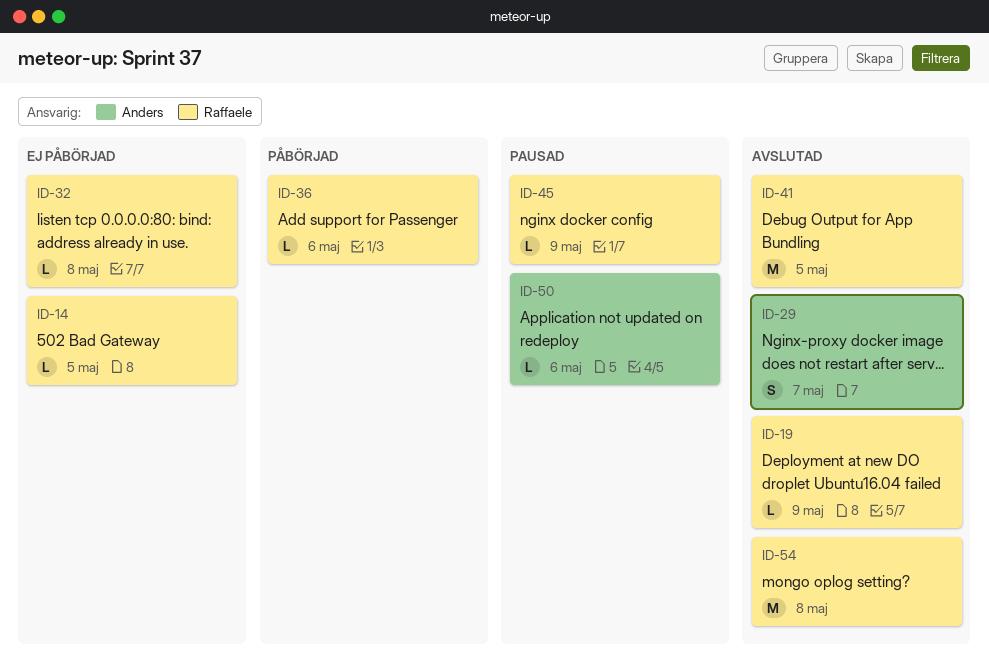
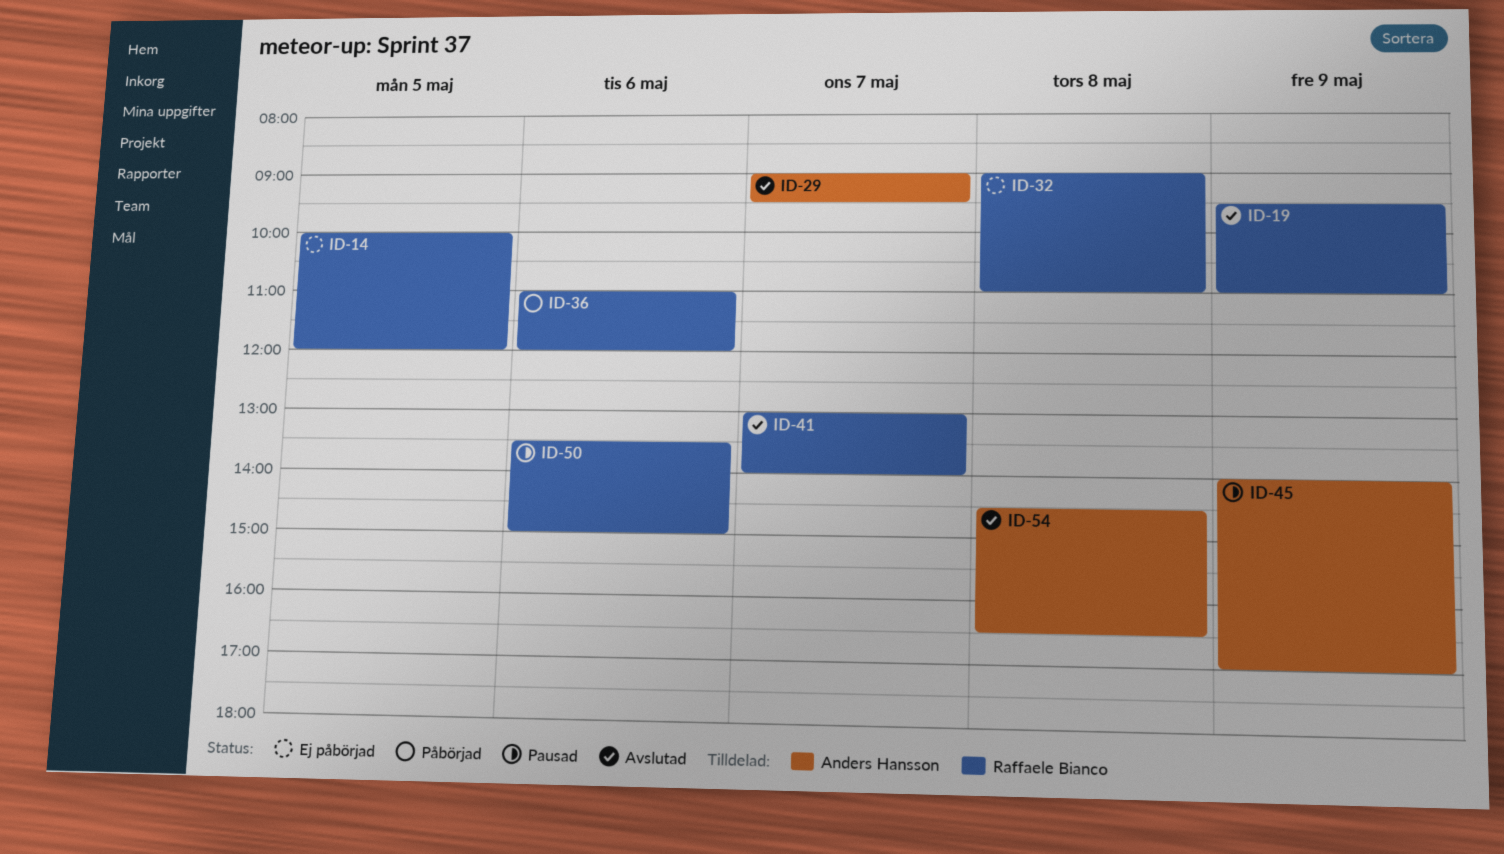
ID-41, day: May 5 -> May 7
ID-45, owner: Raffaele Bianco -> Anders Hansson
ID-50, owner: Anders Hansson -> Raffaele Bianco
ID-54, owner: Raffaele Bianco -> Anders Hansson

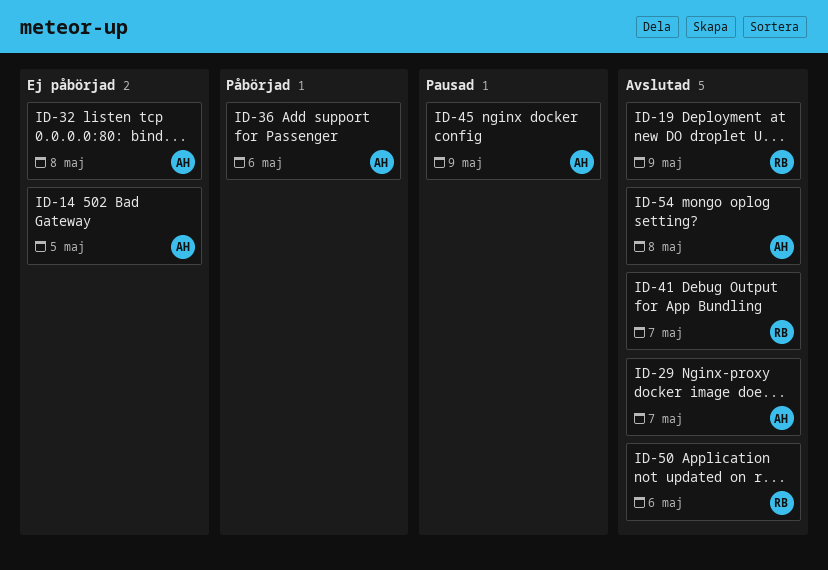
ID-14, owner: Raffaele Bianco -> Anders Hansson
ID-32, owner: Raffaele Bianco -> Anders Hansson
ID-36, owner: Raffaele Bianco -> Anders Hansson
ID-50, status: Pausad -> Avslutad

